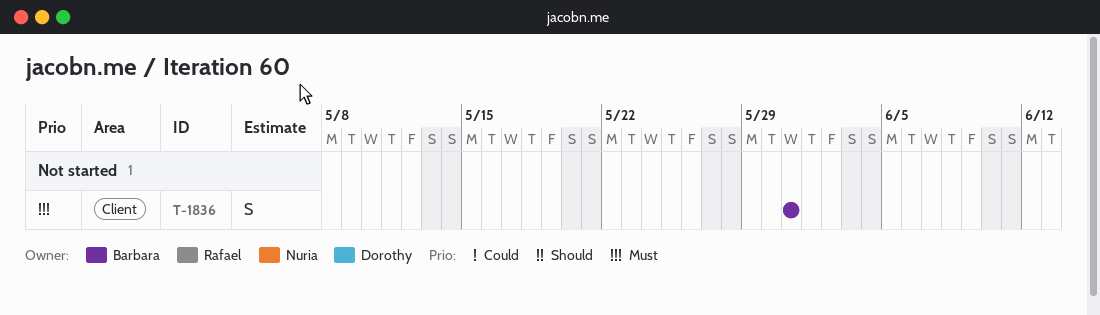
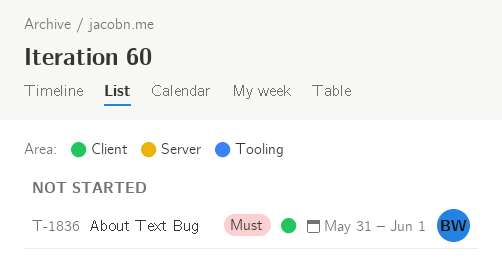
T-1836, due: May 31 -> Jun 1

